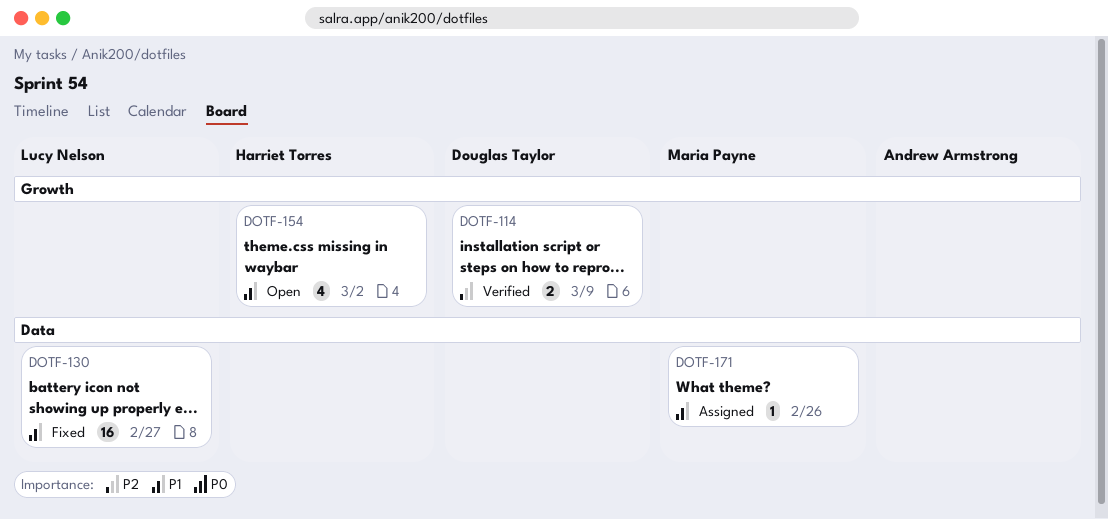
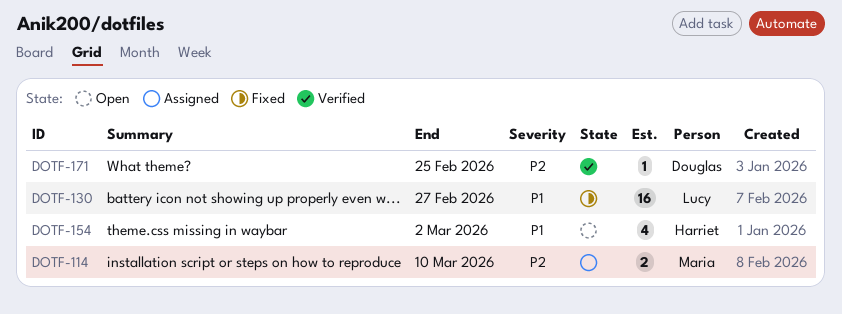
DOTF-114, status: Verified -> Assigned
DOTF-114, owner: Douglas Taylor -> Maria Payne
DOTF-114, due: Mar 9 -> Mar 10
DOTF-171, status: Assigned -> Verified
DOTF-171, owner: Maria Payne -> Douglas Taylor
DOTF-171, priority: P1 -> P2
DOTF-171, due: Feb 26 -> Feb 25

